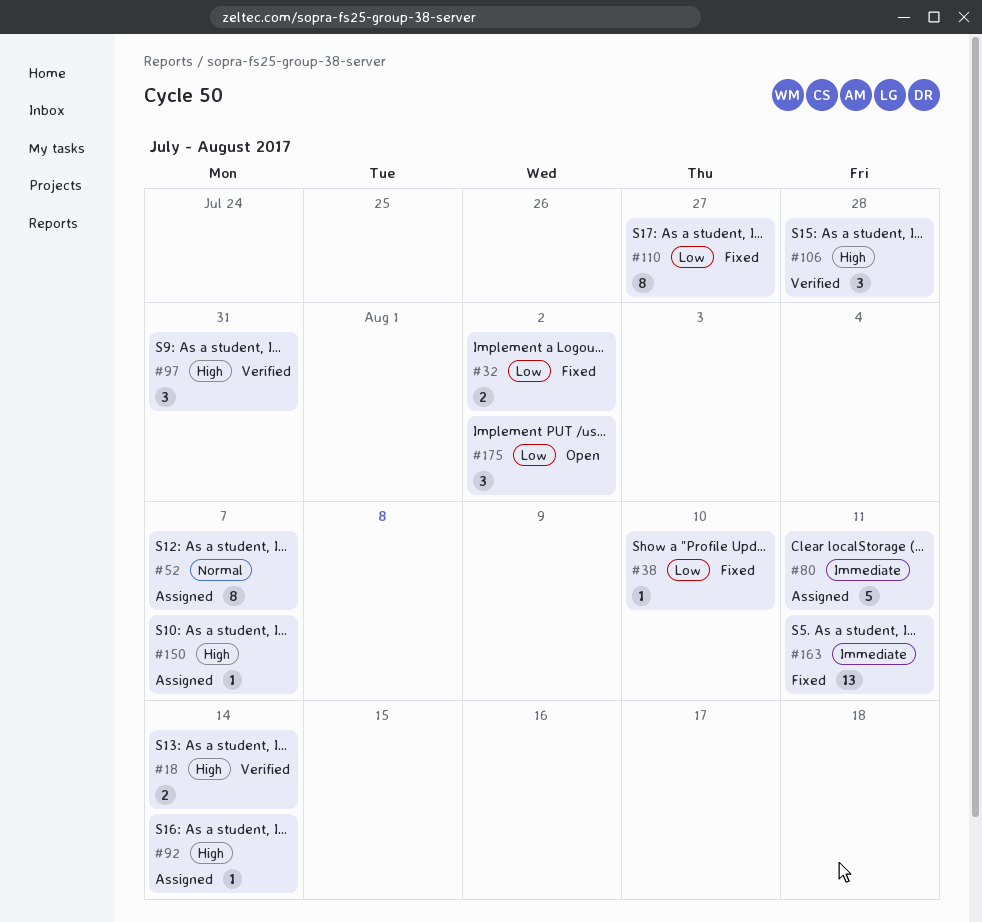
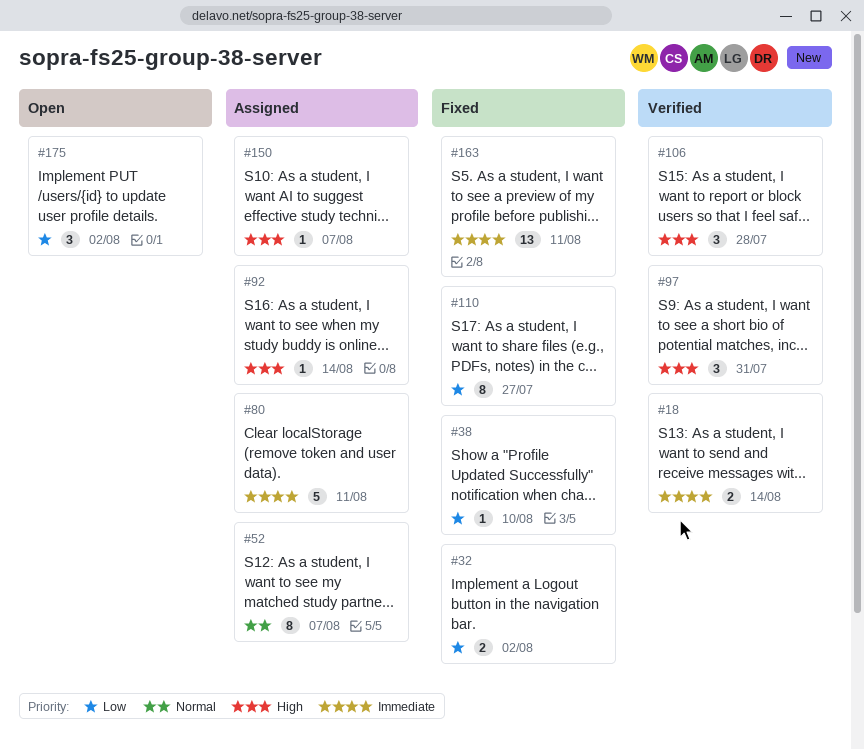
#18, priority: High -> Immediate

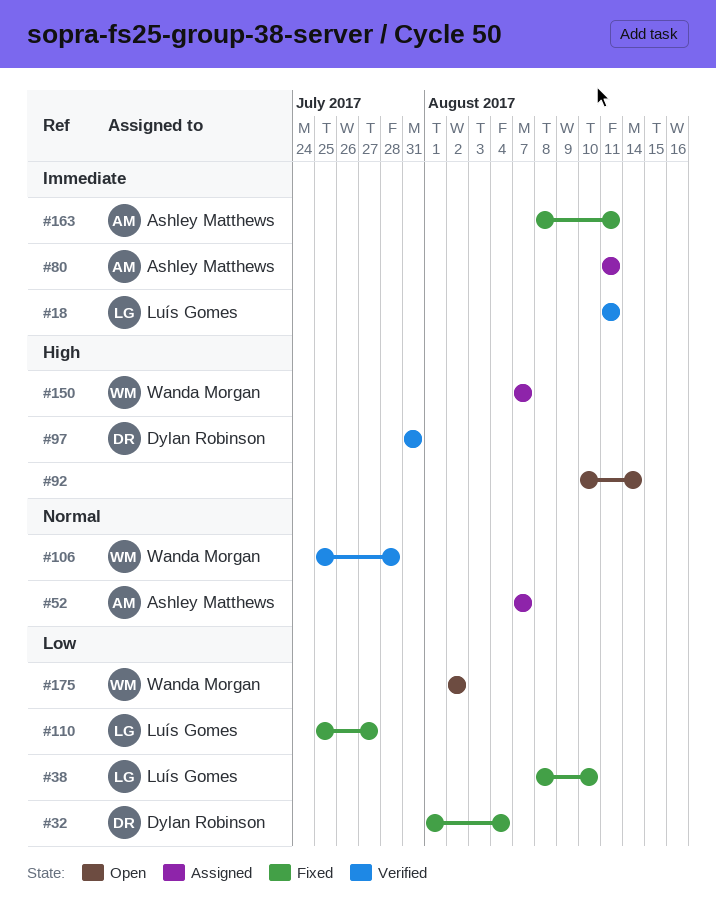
#18, due: Aug 14 -> Aug 11
#32, due: Aug 2 -> Aug 4
#92, status: Assigned -> Open
#106, priority: High -> Normal

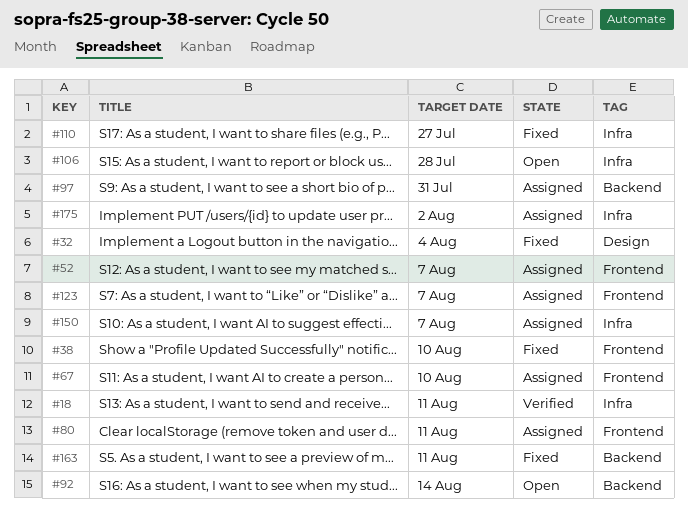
#67: none -> present
#97, status: Verified -> Assigned
#106, status: Verified -> Open
#123: none -> present
#175, status: Open -> Assigned

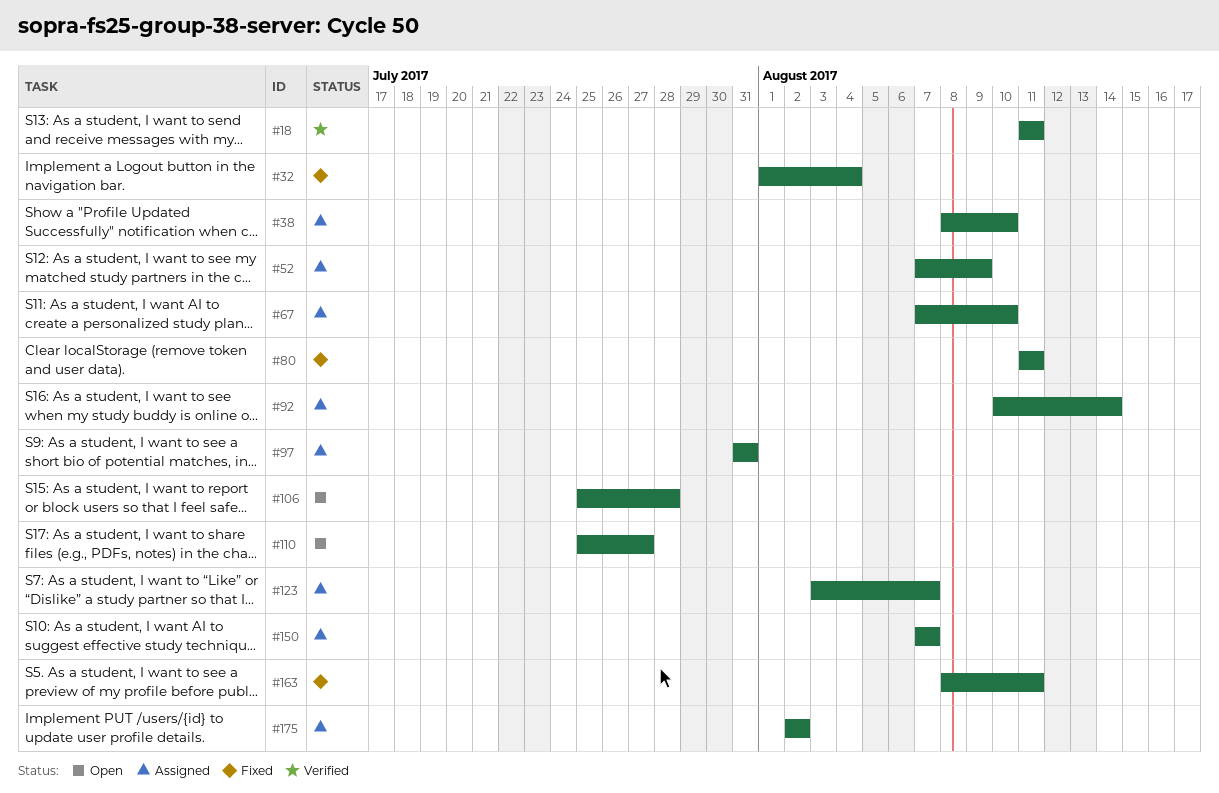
#38, status: Fixed -> Assigned
#52, due: Aug 7 -> Aug 9
#80, status: Assigned -> Fixed
#92, status: Open -> Assigned
#110, status: Fixed -> Open

